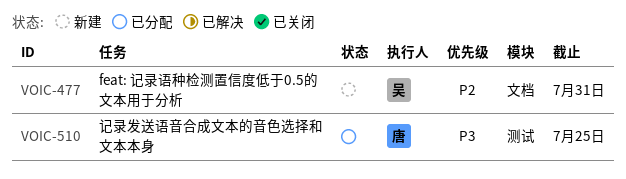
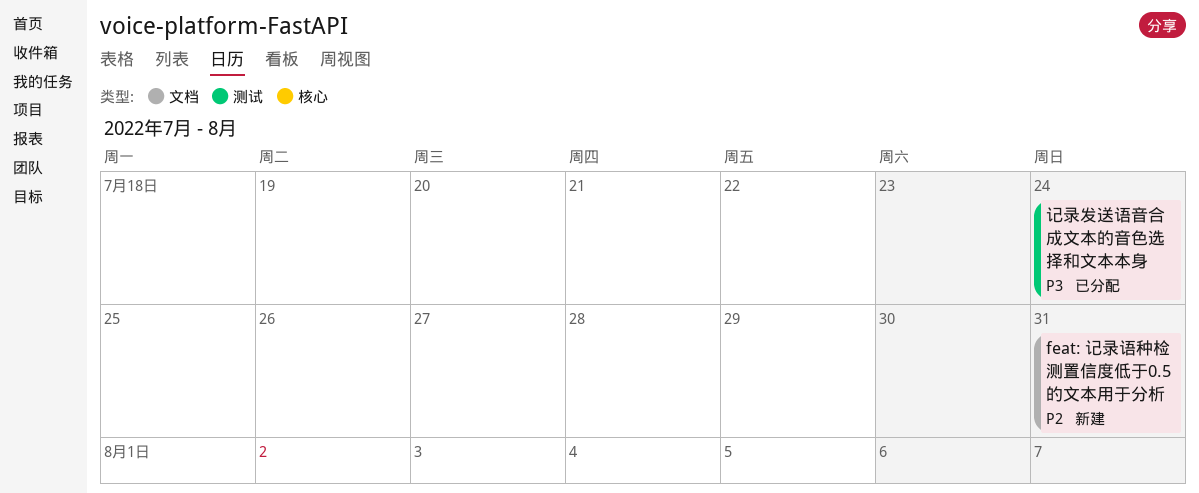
记录发送语音合成文本的音色选择和文本本身, due: Jul 25 -> Jul 24

